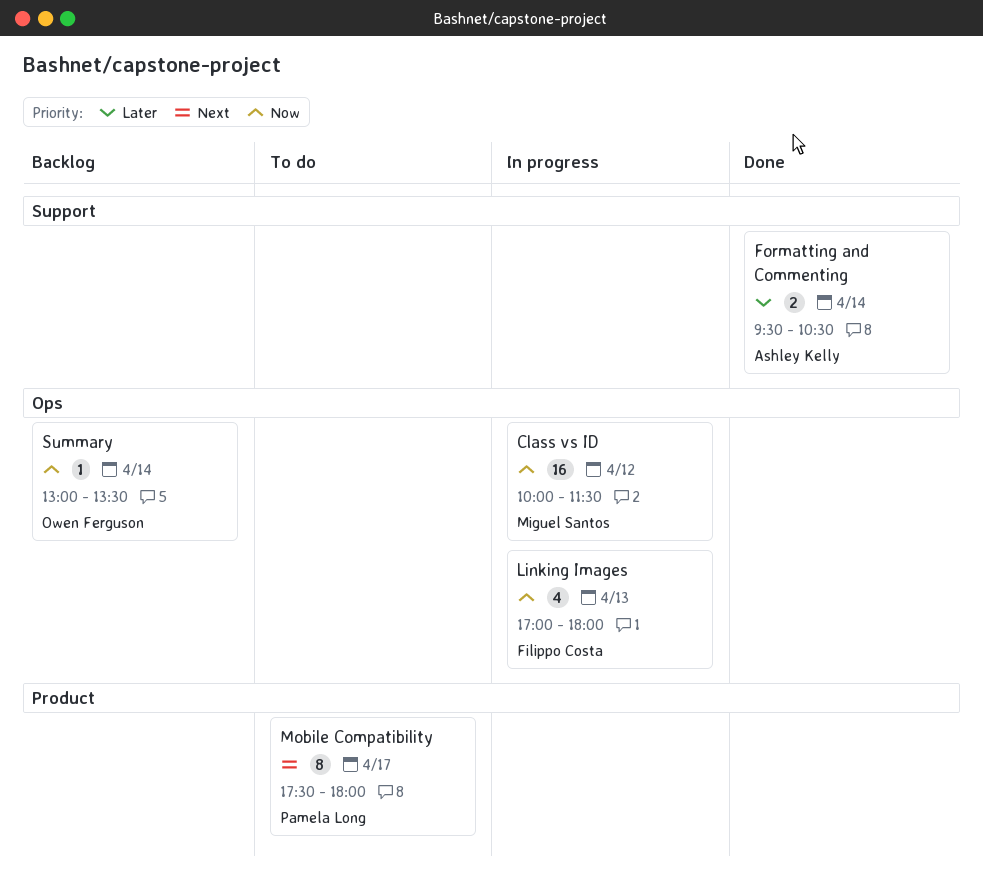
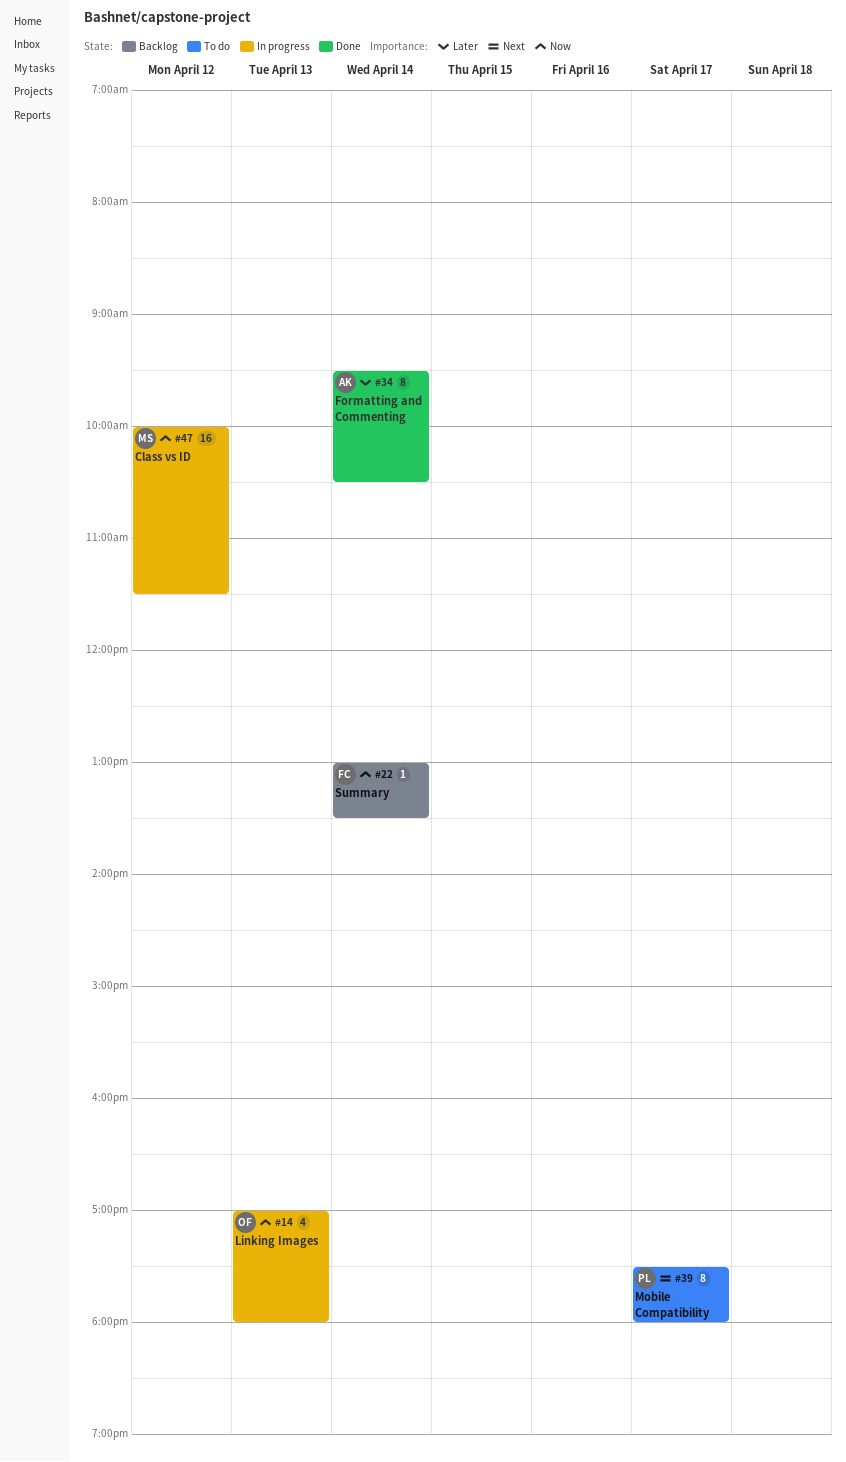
Formatting and Commenting, estimate: 2 -> 8
Linking Images, owner: Filippo Costa -> Owen Ferguson
Summary, owner: Owen Ferguson -> Filippo Costa

